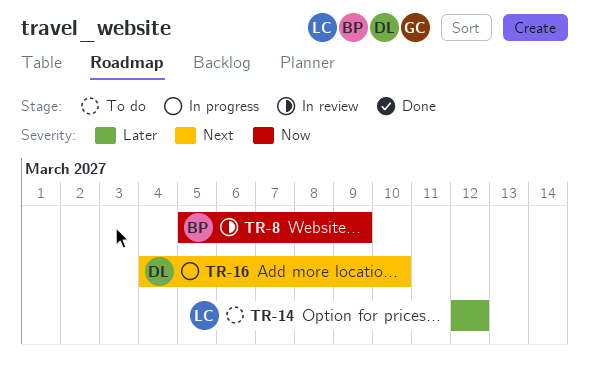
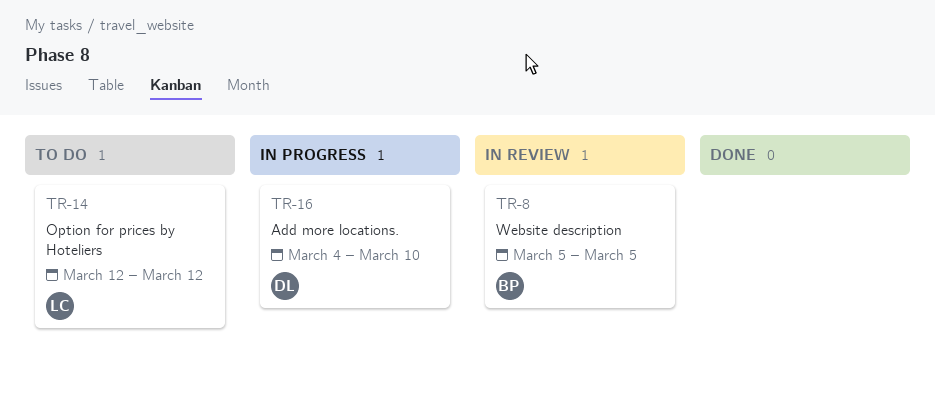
TR-8, due: Mar 9 -> Mar 5

